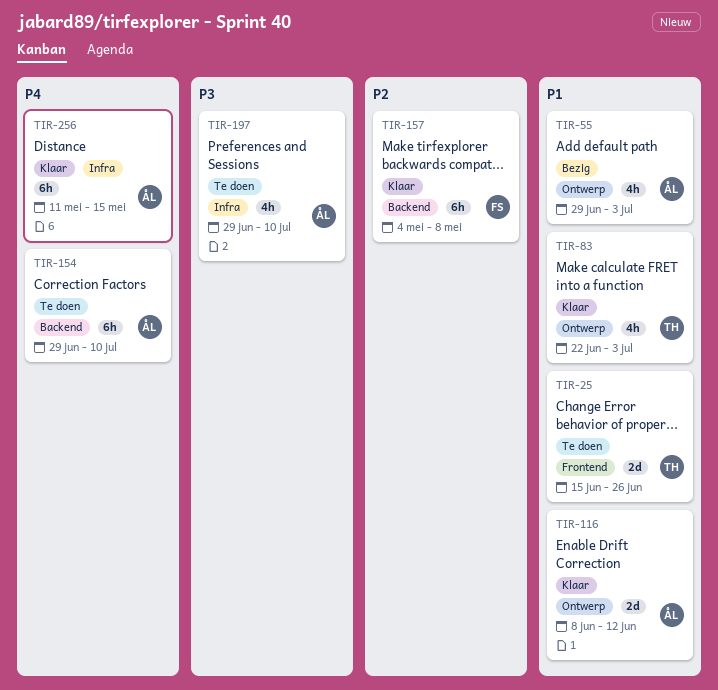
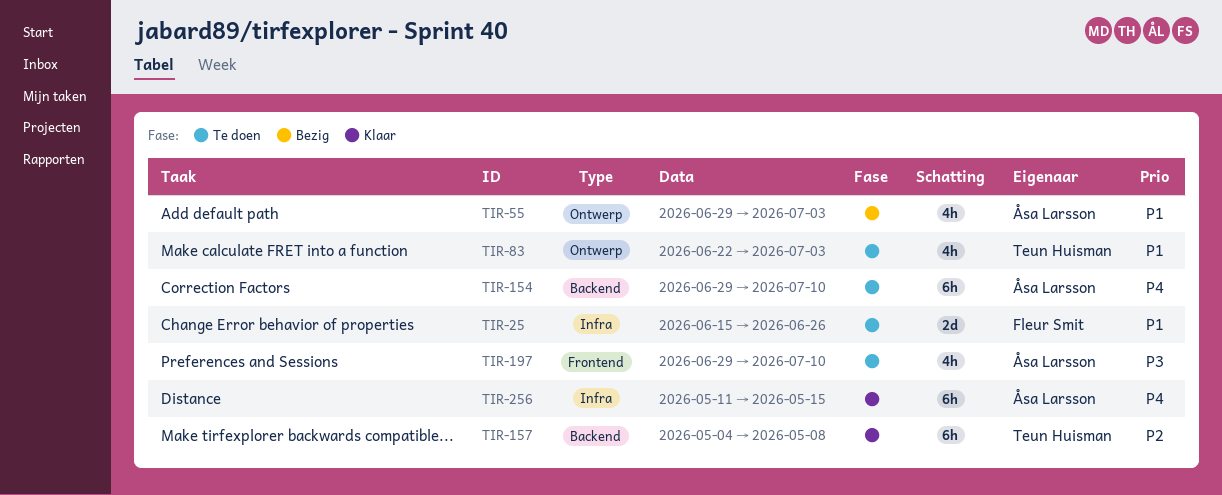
TIR-25, owner: Teun Huisman -> Fleur Smit
TIR-25, label: Frontend -> Infra
TIR-83, status: Klaar -> Te doen
TIR-116: present -> none
TIR-157, owner: Fleur Smit -> Teun Huisman
TIR-197, label: Infra -> Frontend

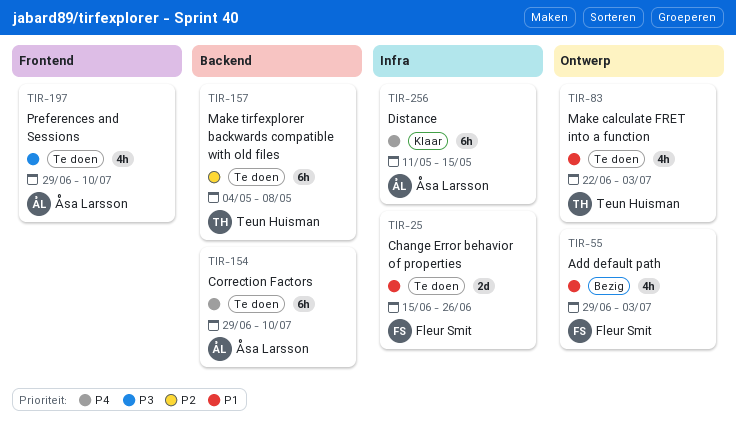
TIR-55, owner: Åsa Larsson -> Fleur Smit
TIR-157, status: Klaar -> Te doen

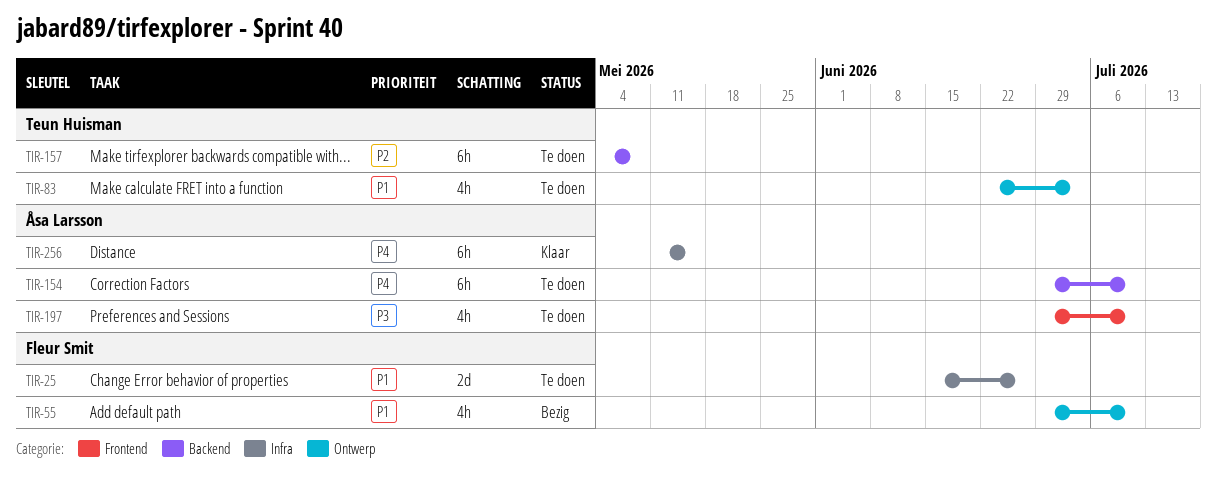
TIR-55, due: Jul 3 -> Jul 10

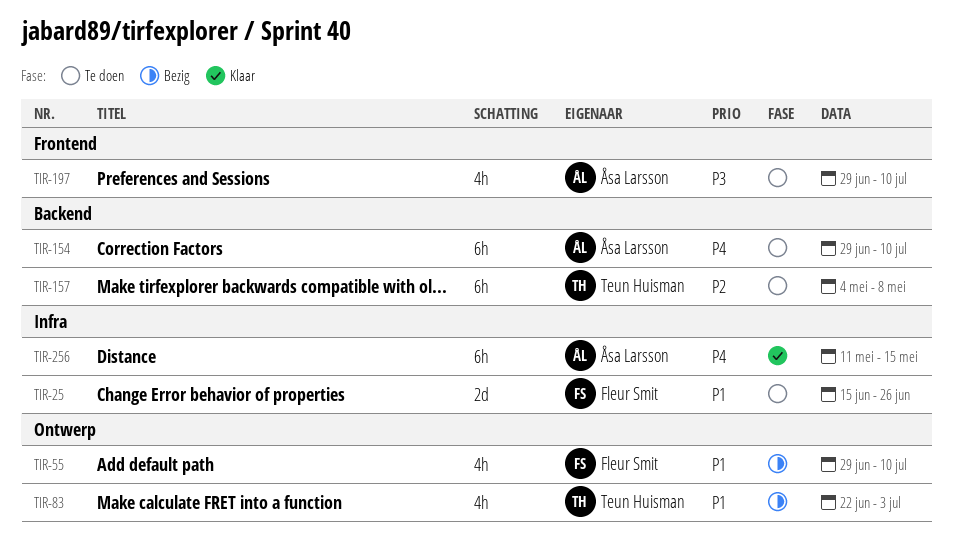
TIR-83, status: Te doen -> Bezig

